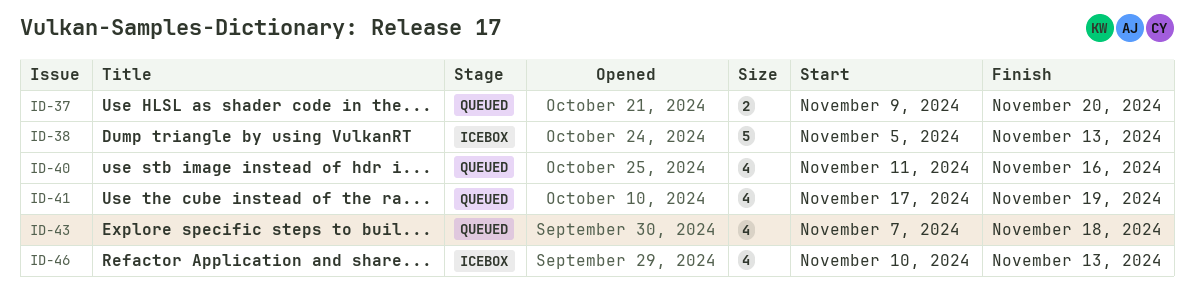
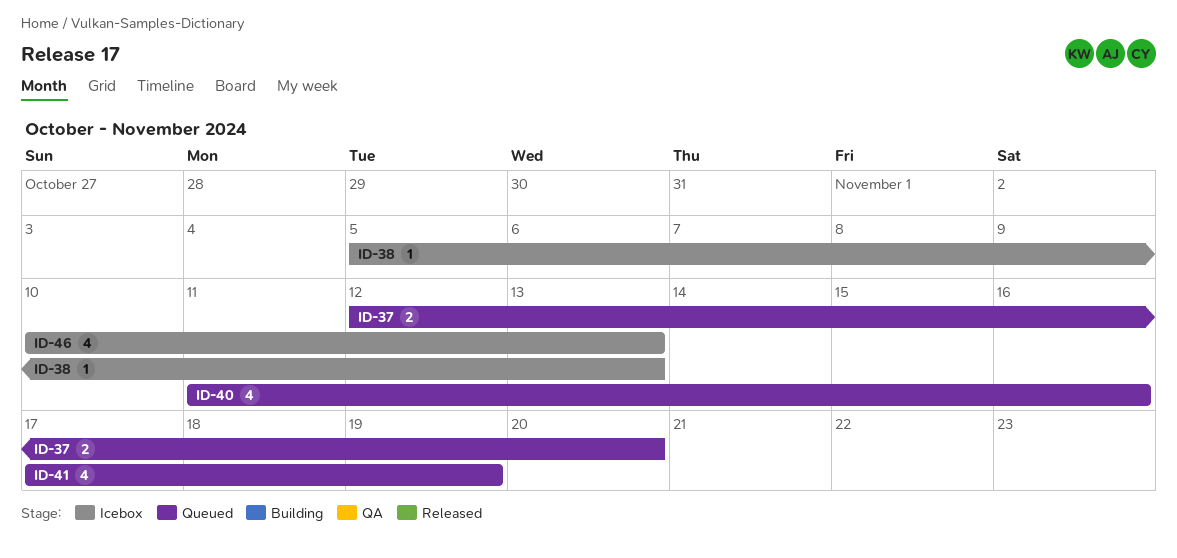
ID-37, start: Nov 9 -> Nov 12
ID-38, estimate: 5 -> 1
ID-43: present -> none

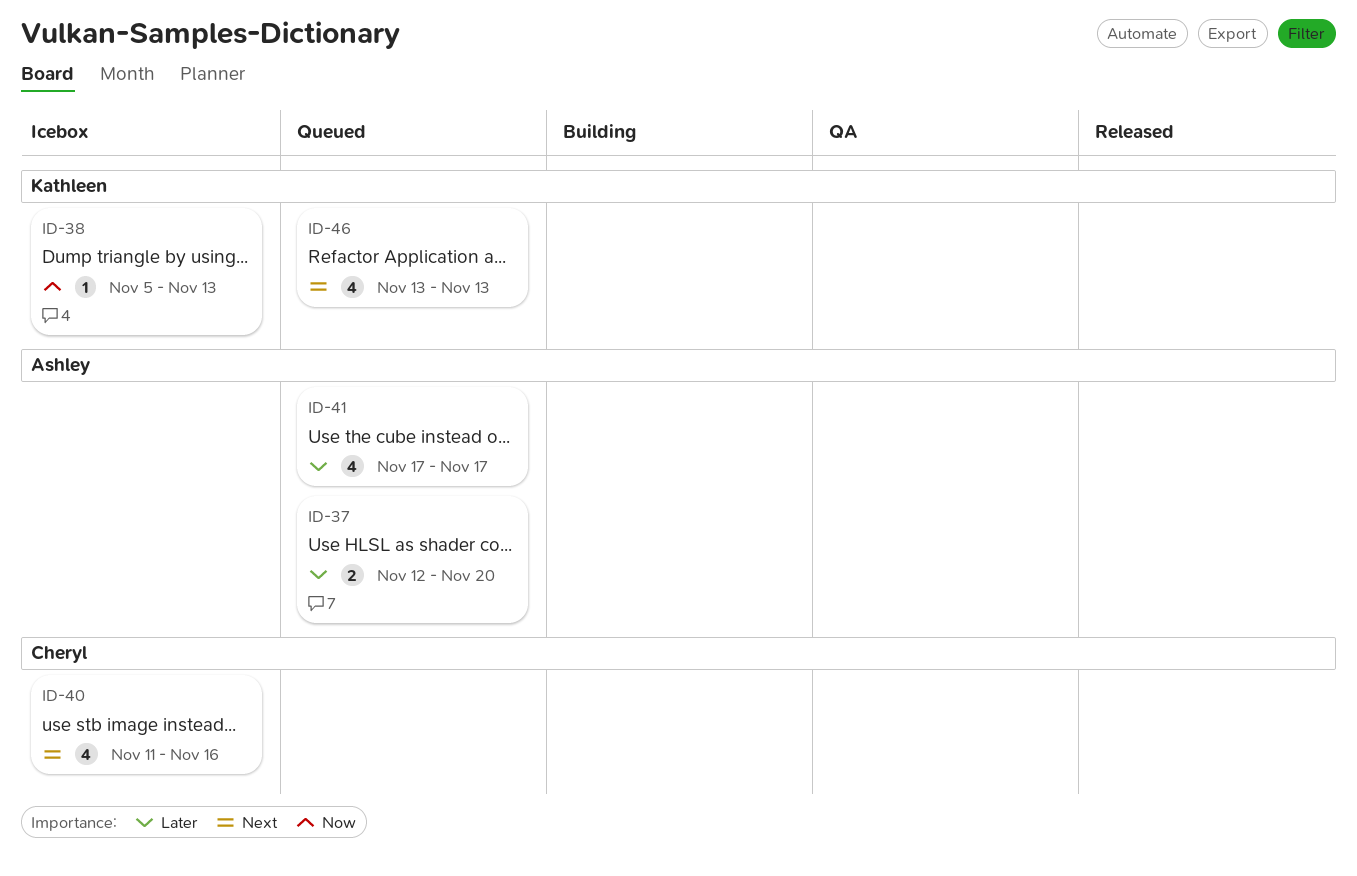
ID-40, status: Queued -> Icebox
ID-41, due: Nov 19 -> Nov 17
ID-46, status: Icebox -> Queued
ID-46, start: Nov 10 -> Nov 13

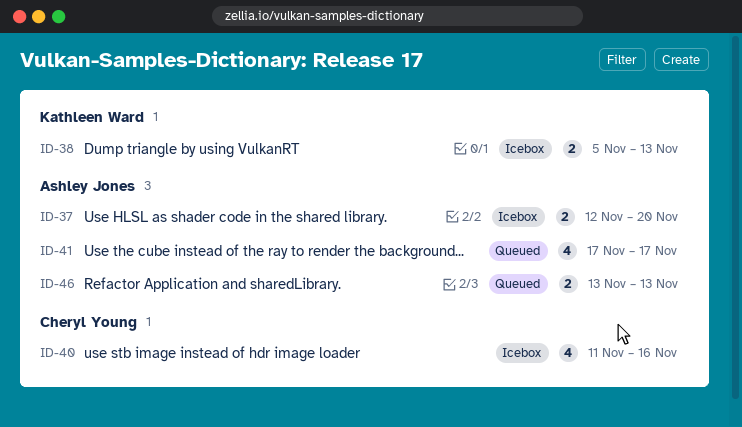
ID-37, status: Queued -> Icebox
ID-38, estimate: 1 -> 2
ID-46, owner: Kathleen Ward -> Ashley Jones
ID-46, estimate: 4 -> 2

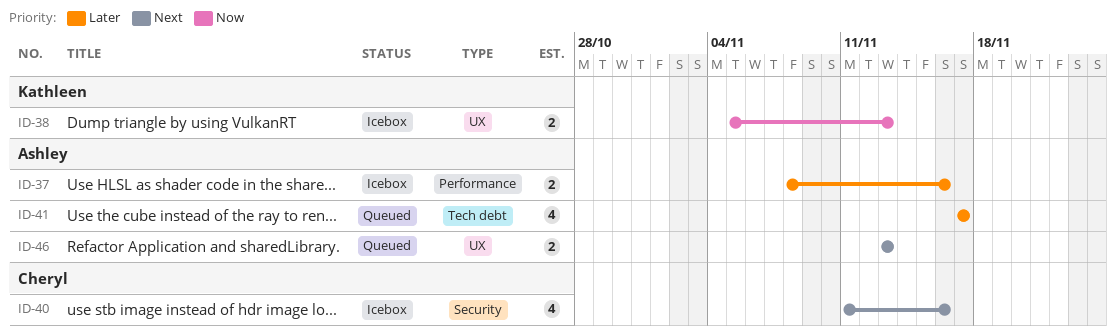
ID-37, start: Nov 12 -> Nov 8
ID-37, due: Nov 20 -> Nov 16

